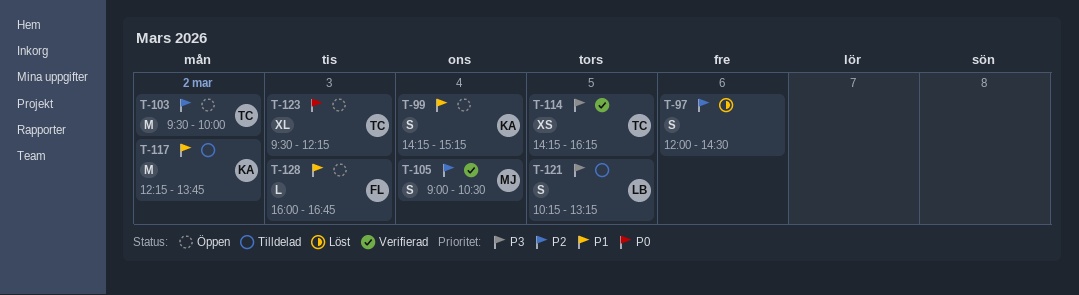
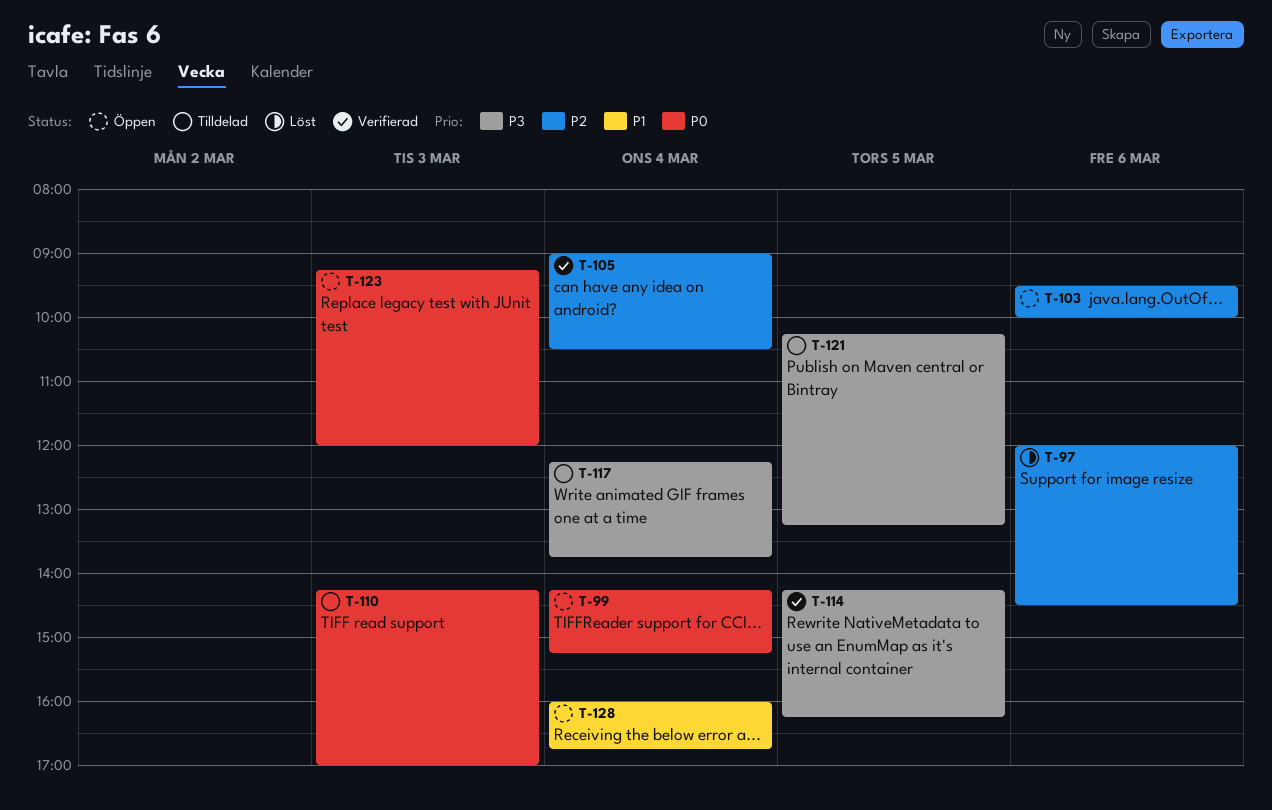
T-99, priority: P1 -> P0
T-103, day: Mar 2 -> Mar 6
T-110: none -> present
T-117, priority: P1 -> P3
T-117, day: Mar 2 -> Mar 4
T-123, begins: 09:30 -> 09:15
T-123, ends: 12:15 -> 12:00
T-128, day: Mar 3 -> Mar 4

